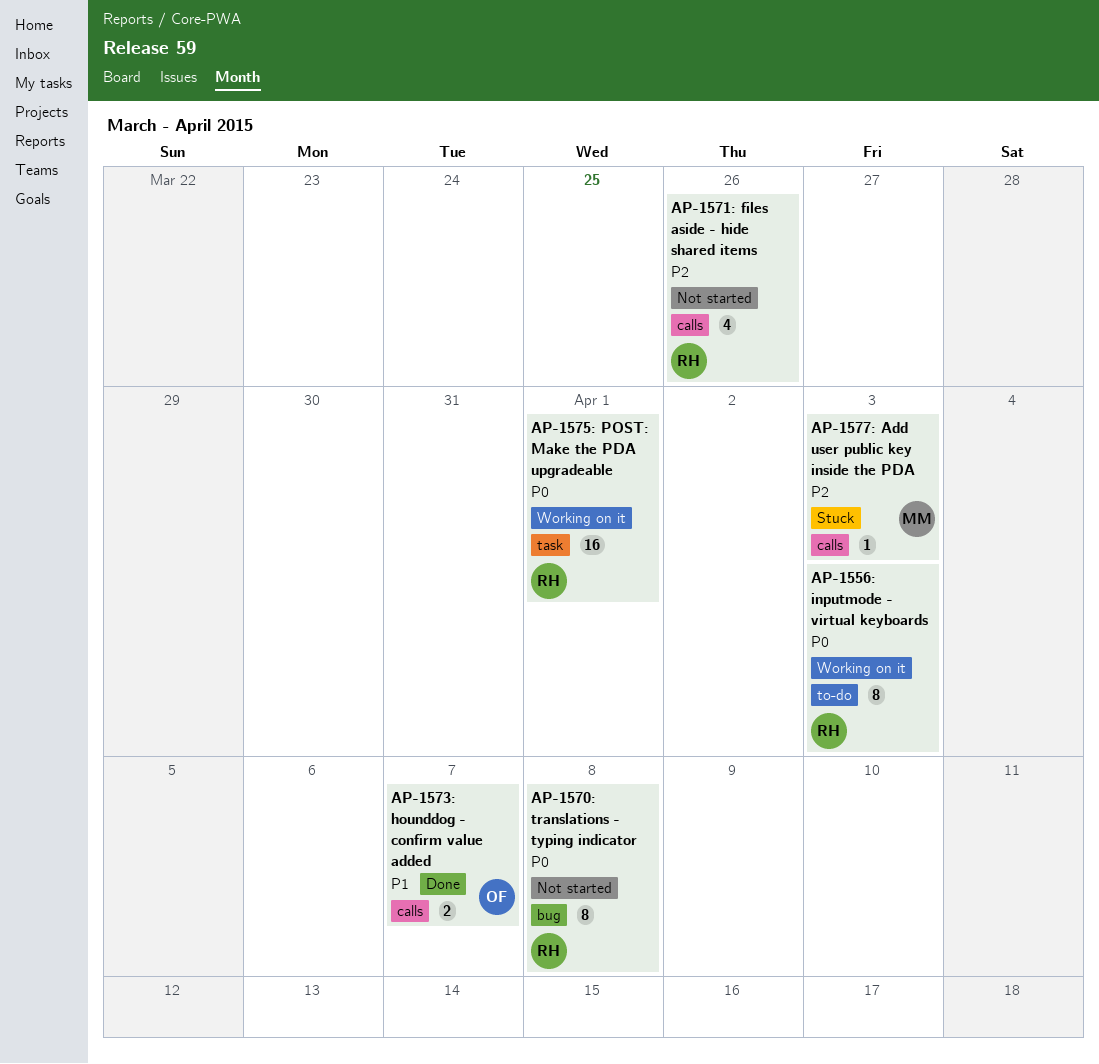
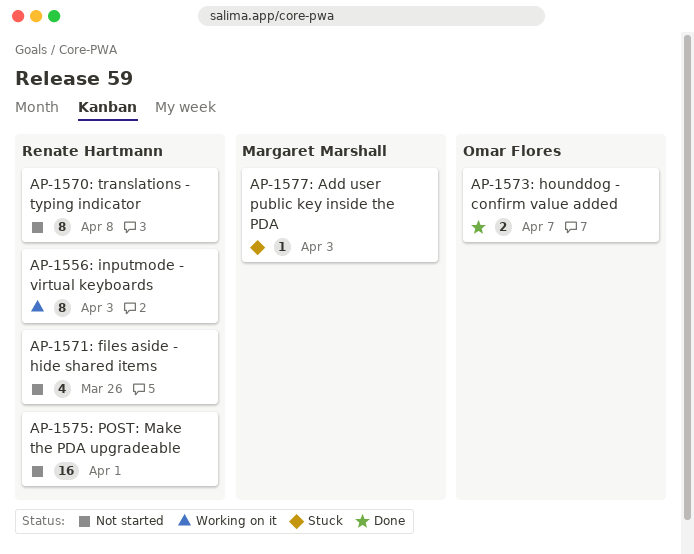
AP-1575: POST: Make the PDA upgradeable, status: Working on it -> Not started

